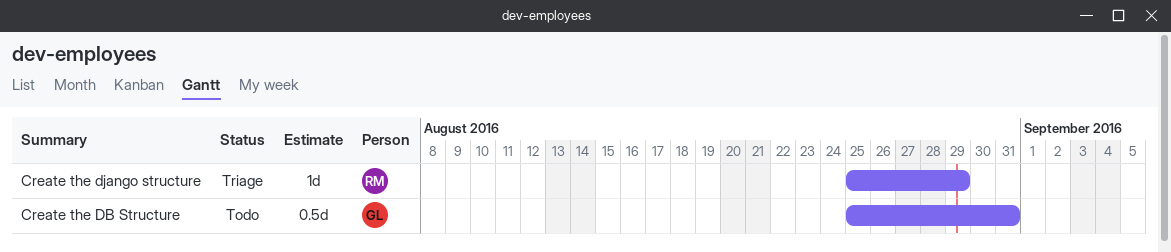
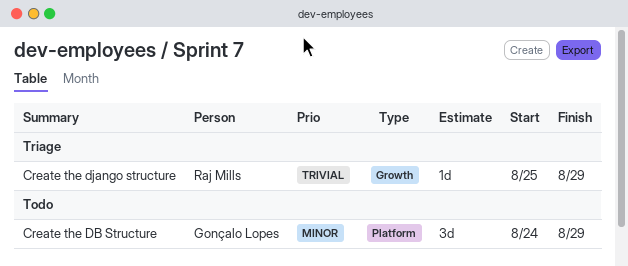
Create the DB Structure, estimate: 0.5d -> 3d
Create the DB Structure, start: Aug 25 -> Aug 24
Create the DB Structure, due: Aug 31 -> Aug 29

